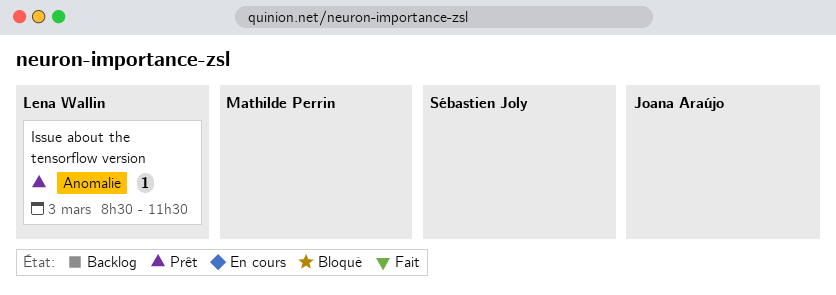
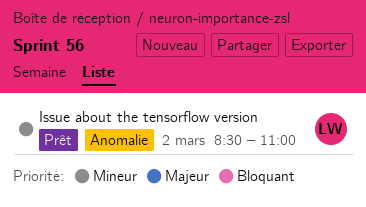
Issue about the tensorflow version, day: Mar 3 -> Mar 2
Issue about the tensorflow version, ends: 11:30 -> 11:00

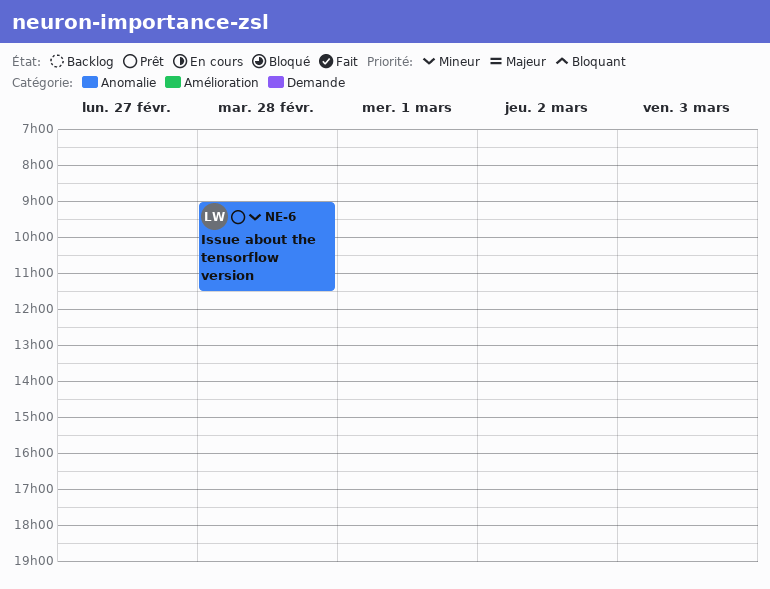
Issue about the tensorflow version, day: Mar 2 -> Feb 28
Issue about the tensorflow version, begins: 08:30 -> 09:00
Issue about the tensorflow version, ends: 11:00 -> 11:30

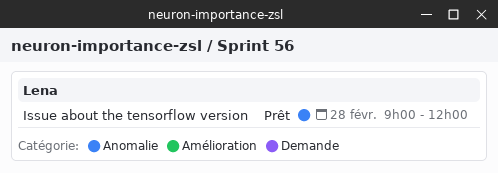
Issue about the tensorflow version, ends: 11:30 -> 12:00

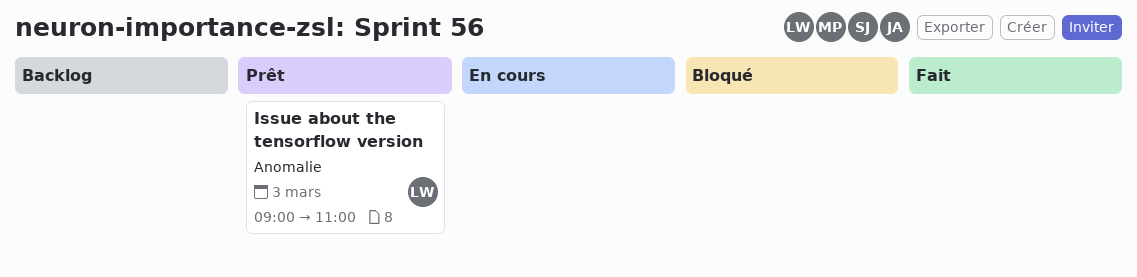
Issue about the tensorflow version, day: Feb 28 -> Mar 3
Issue about the tensorflow version, ends: 12:00 -> 11:00

